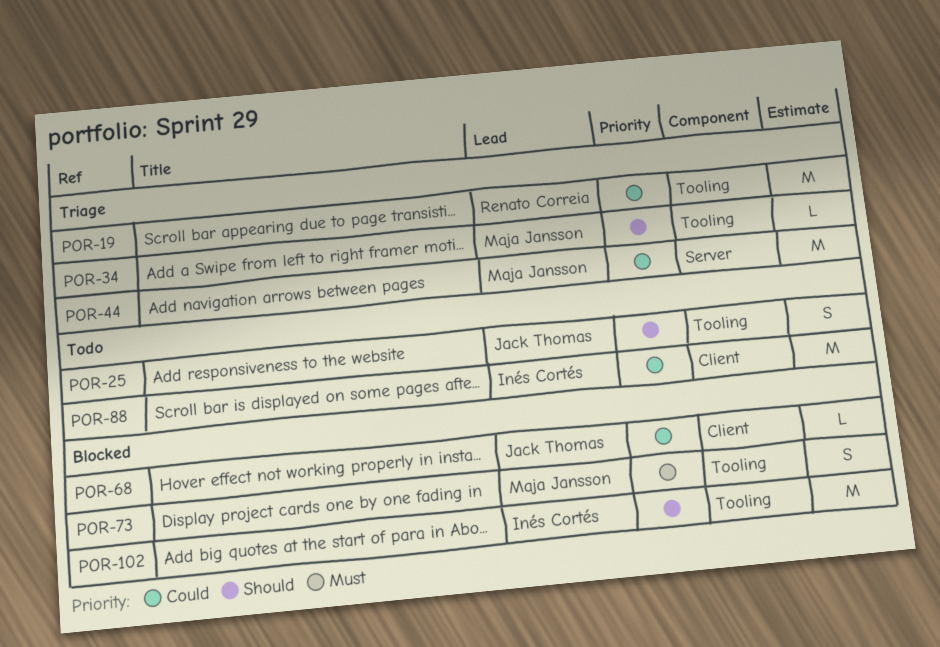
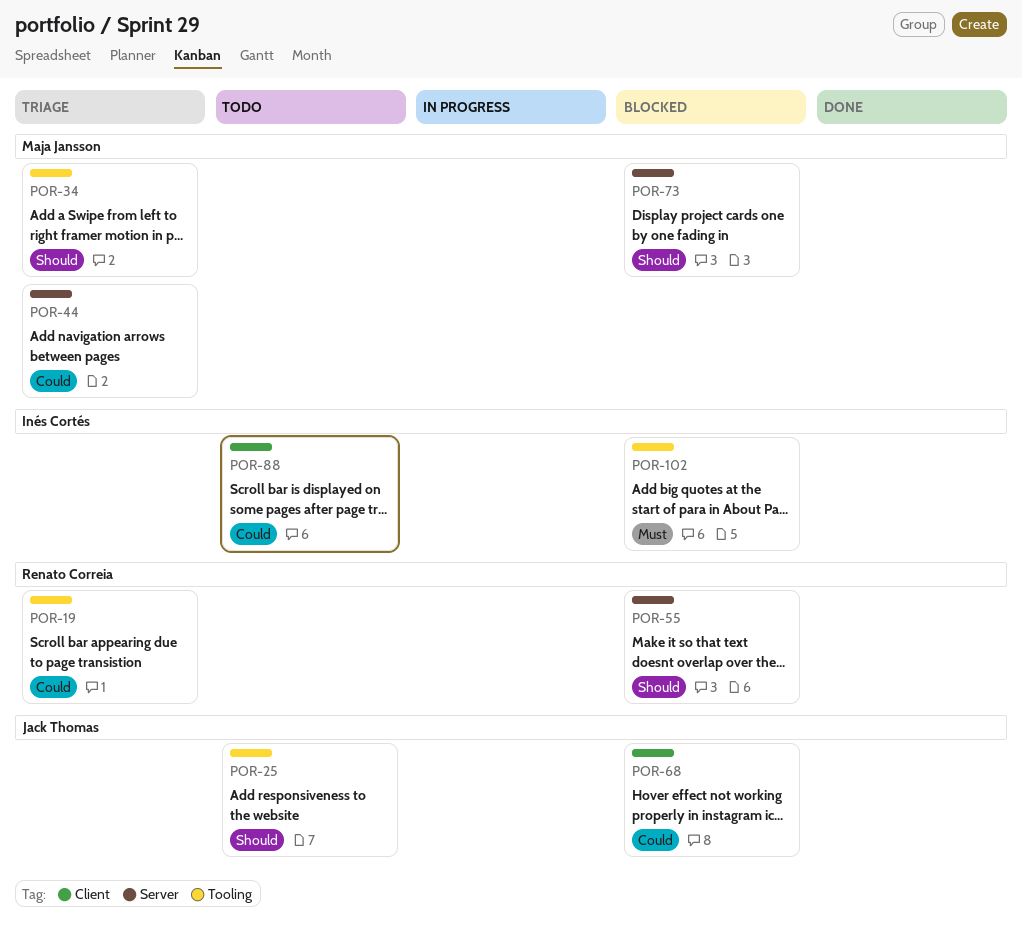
POR-55: none -> present
POR-73, priority: Must -> Should
POR-73, label: Tooling -> Server
POR-102, priority: Should -> Must

